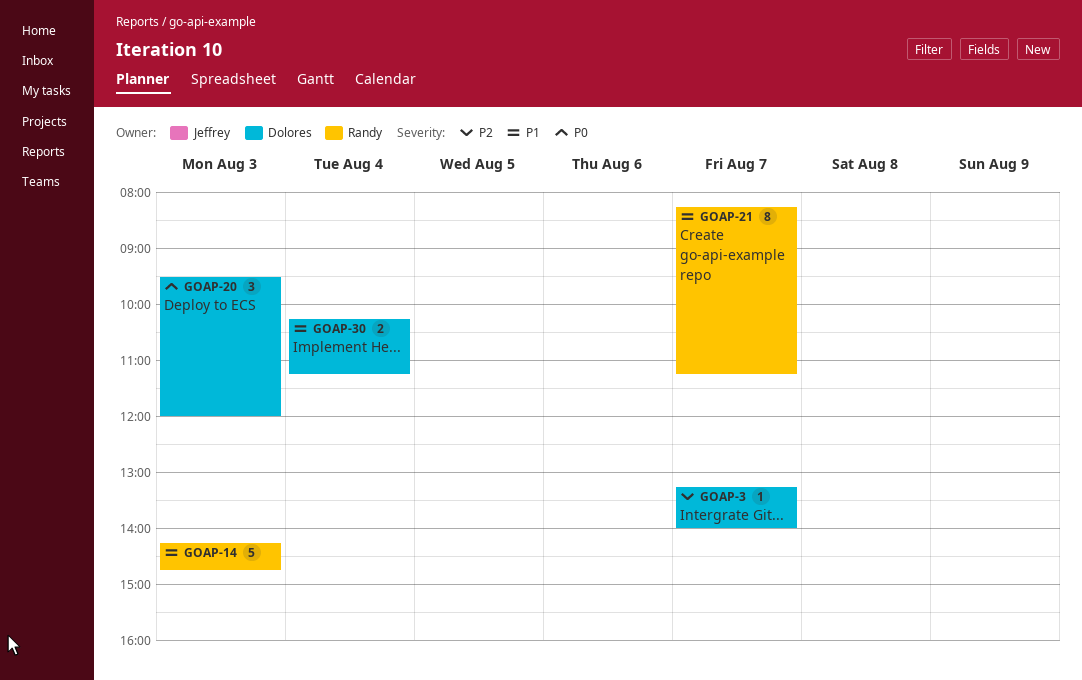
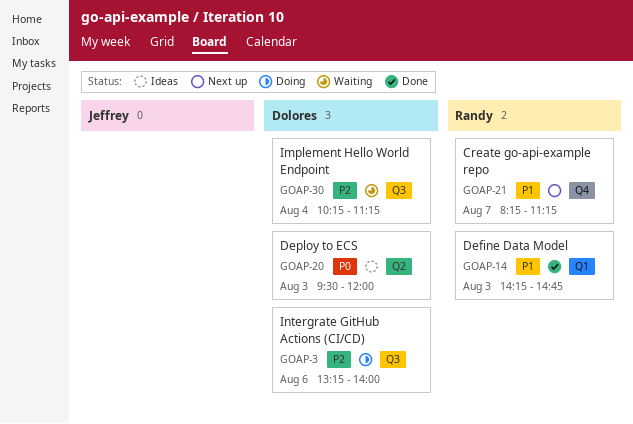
GOAP-3, day: Aug 7 -> Aug 6
GOAP-30, priority: P1 -> P2

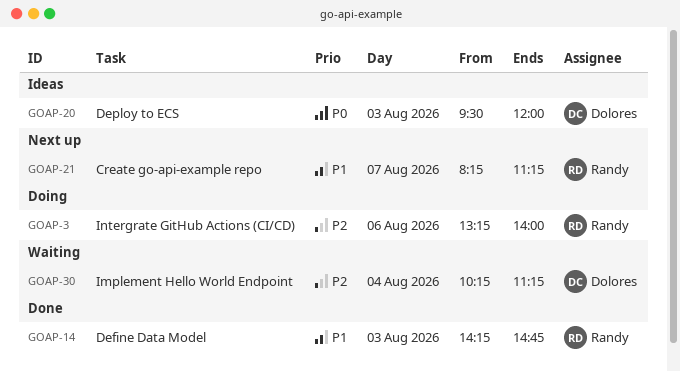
GOAP-3, owner: Dolores -> Randy

